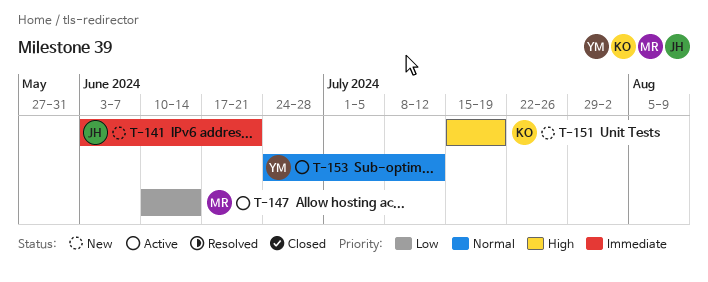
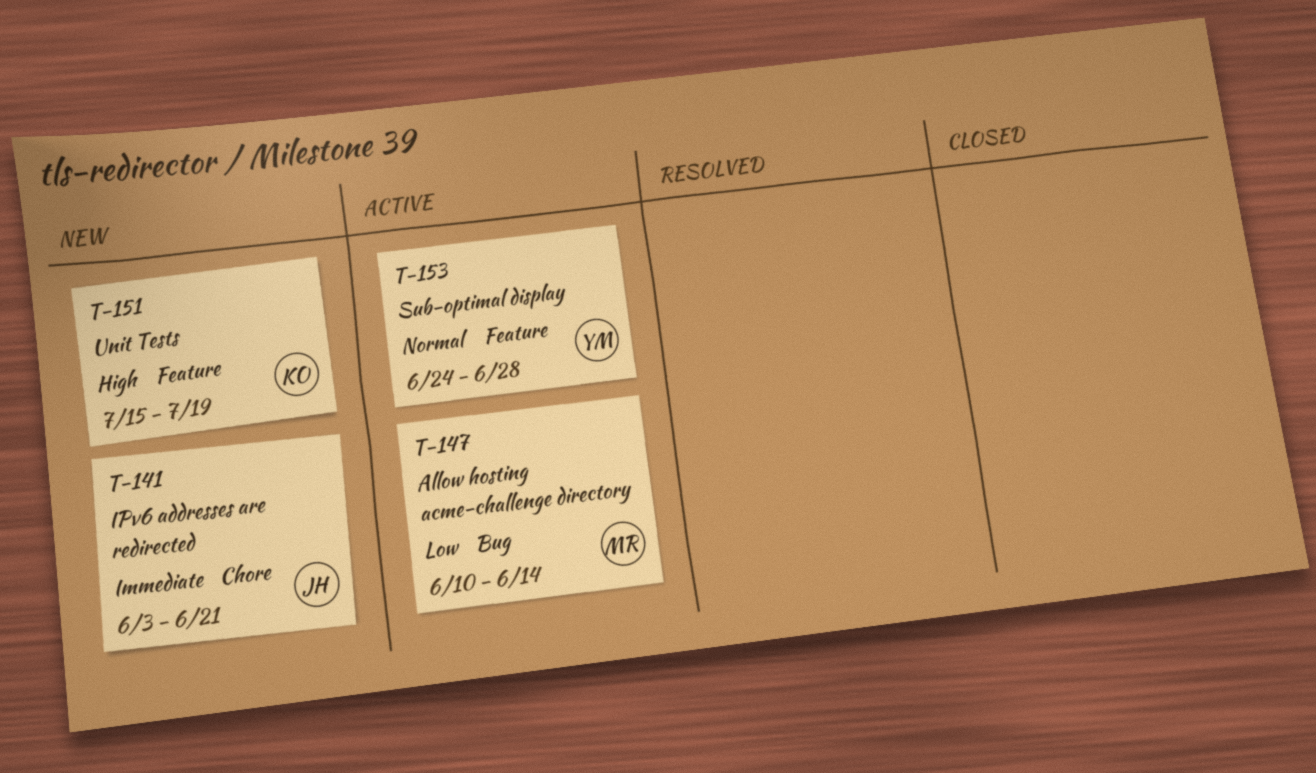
T-153, due: Jul 12 -> Jun 28

